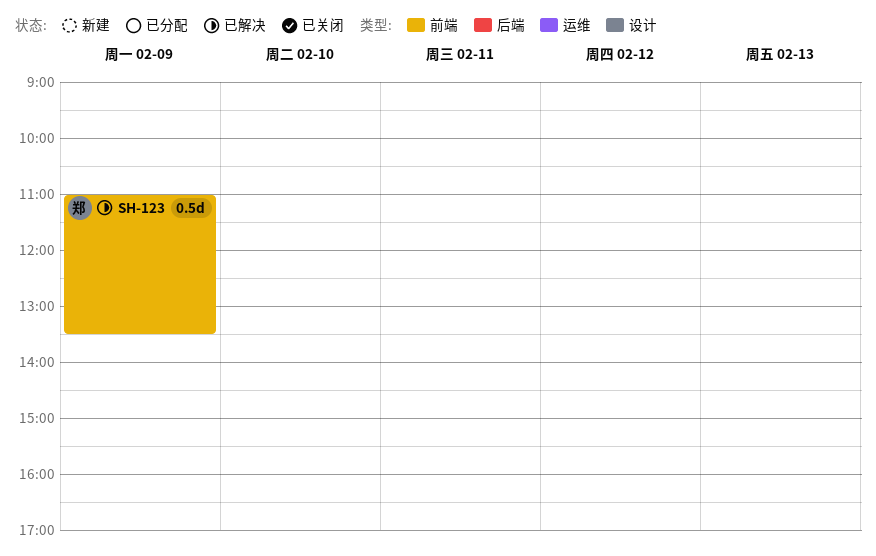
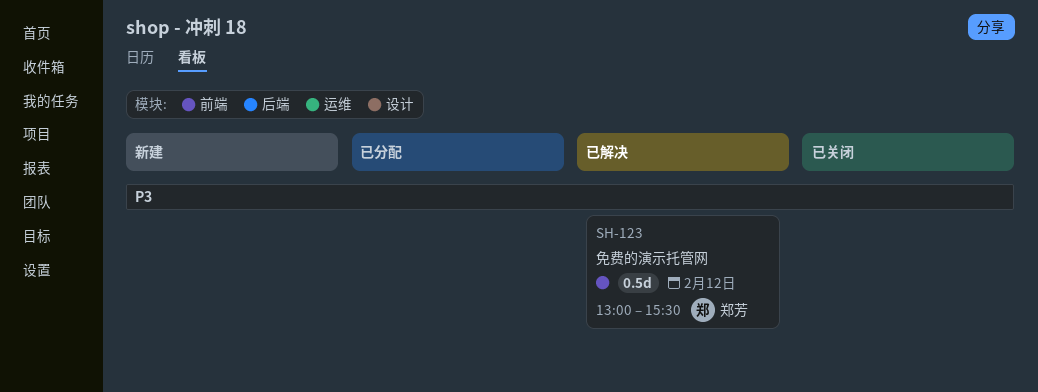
SH-123, day: Feb 9 -> Feb 12
SH-123, begins: 11:00 -> 13:00
SH-123, ends: 13:30 -> 15:30

